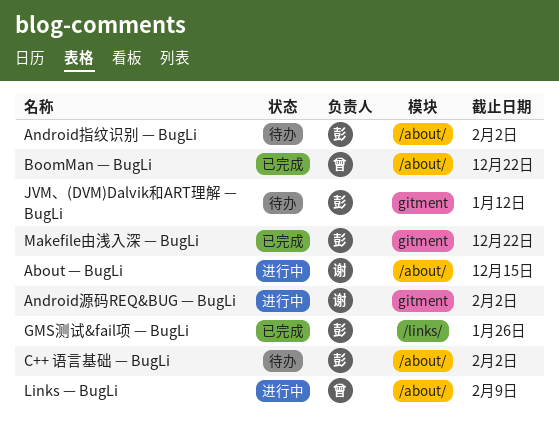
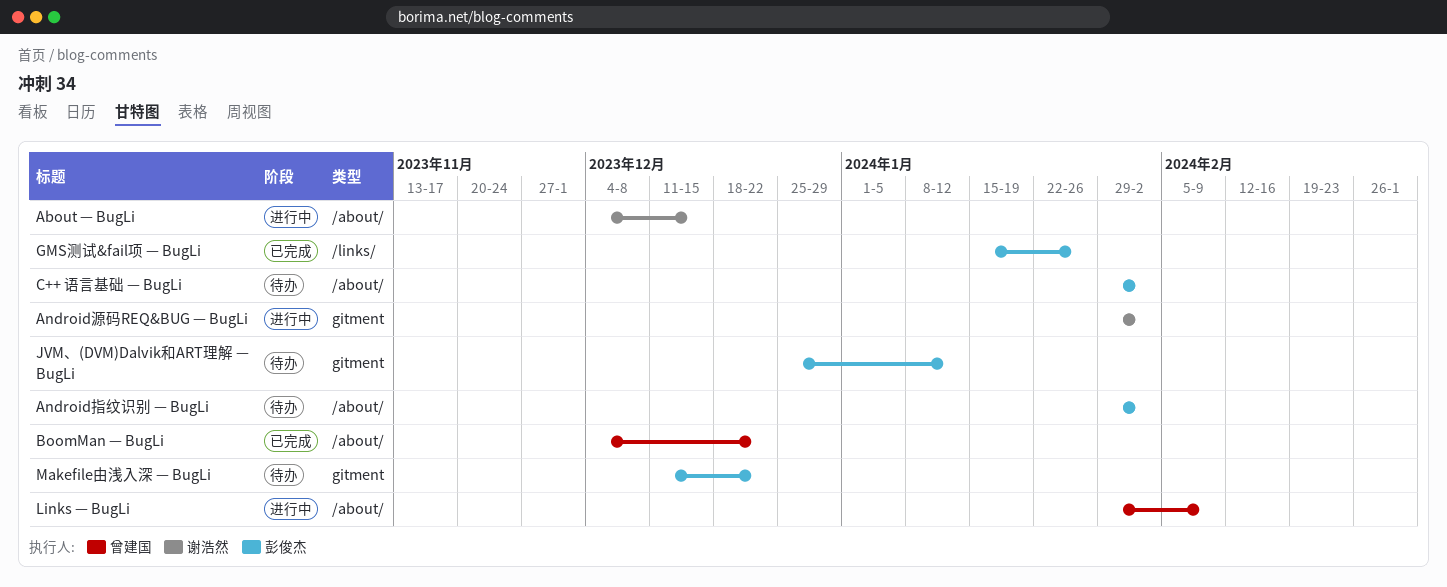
Makefile由浅入深 — BugLi, status: 已完成 -> 待办

